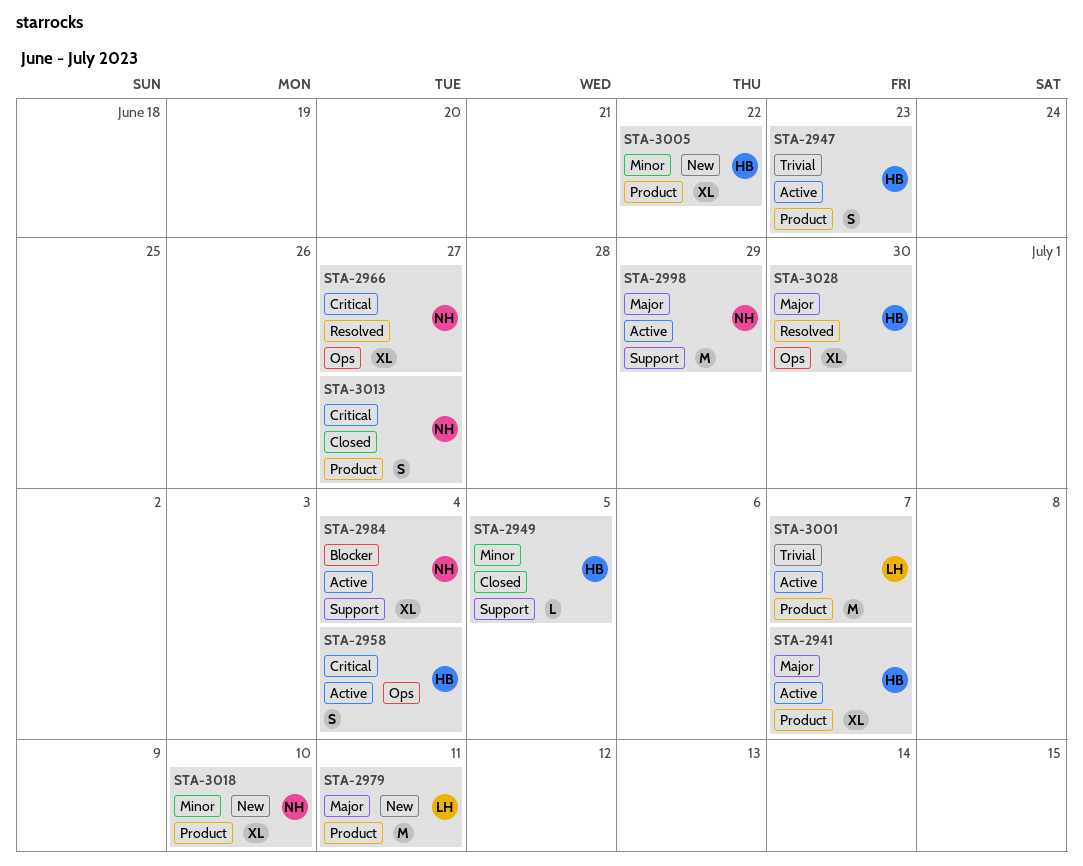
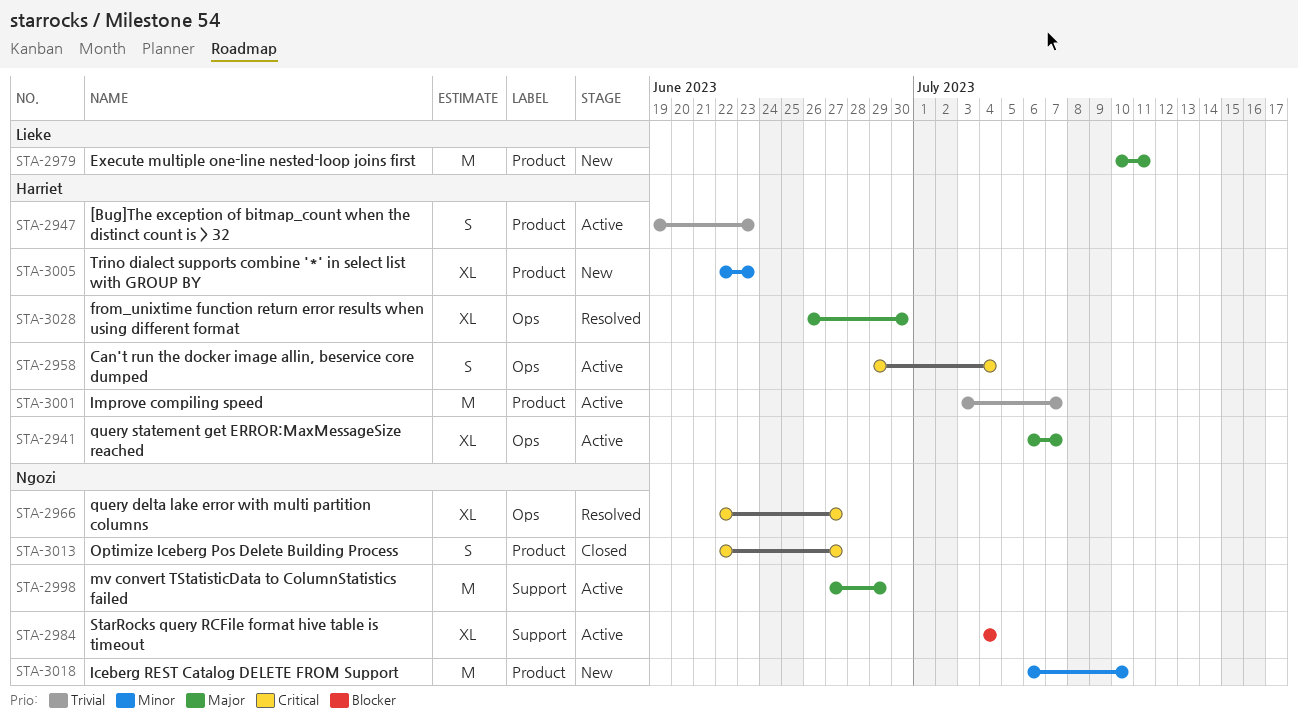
STA-2941, label: Product -> Ops
STA-2949: present -> none
STA-3001, owner: Lieke -> Harriet
STA-3005, due: Jun 22 -> Jun 23
STA-3018, estimate: XL -> M

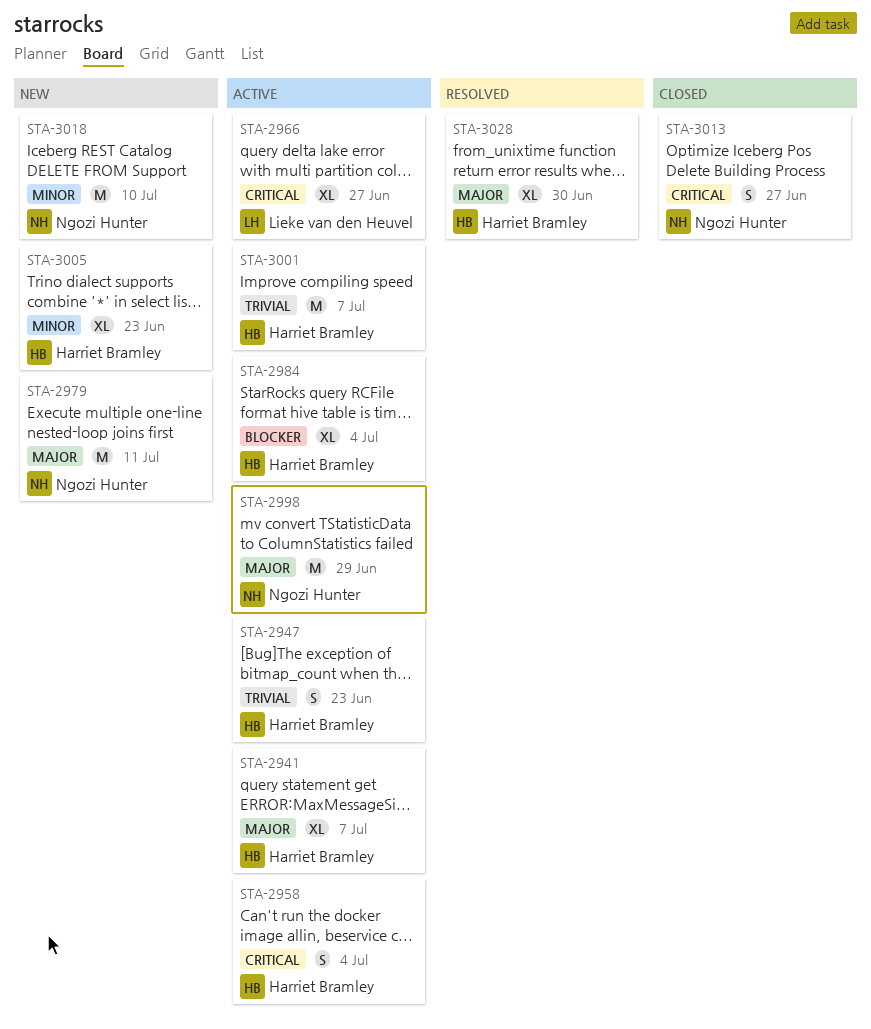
STA-2966, status: Resolved -> Active
STA-2966, owner: Ngozi Hunter -> Lieke van den Heuvel
STA-2979, owner: Lieke van den Heuvel -> Ngozi Hunter
STA-2984, owner: Ngozi Hunter -> Harriet Bramley

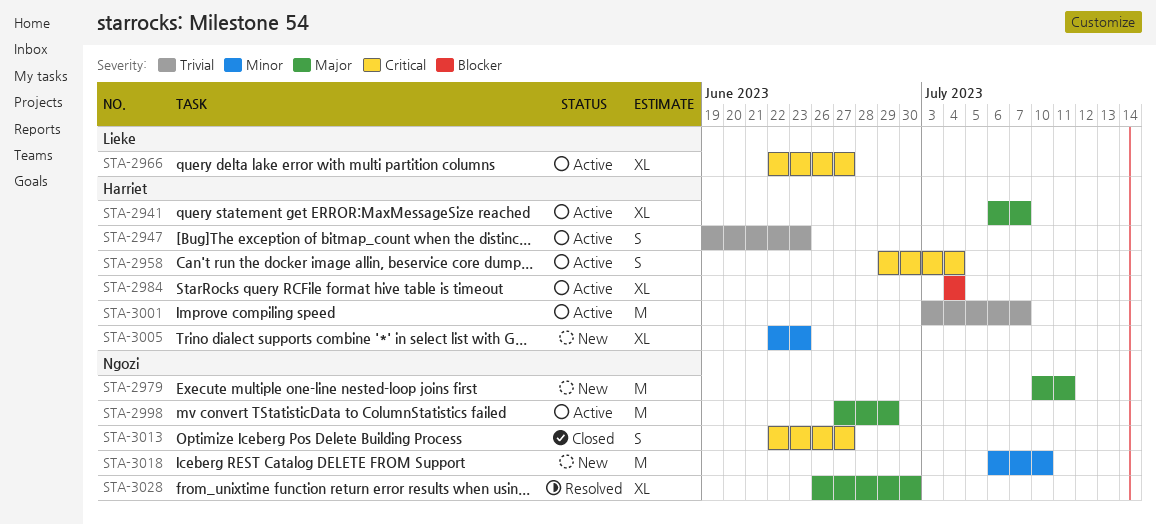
STA-3028, owner: Harriet Bramley -> Ngozi Hunter

